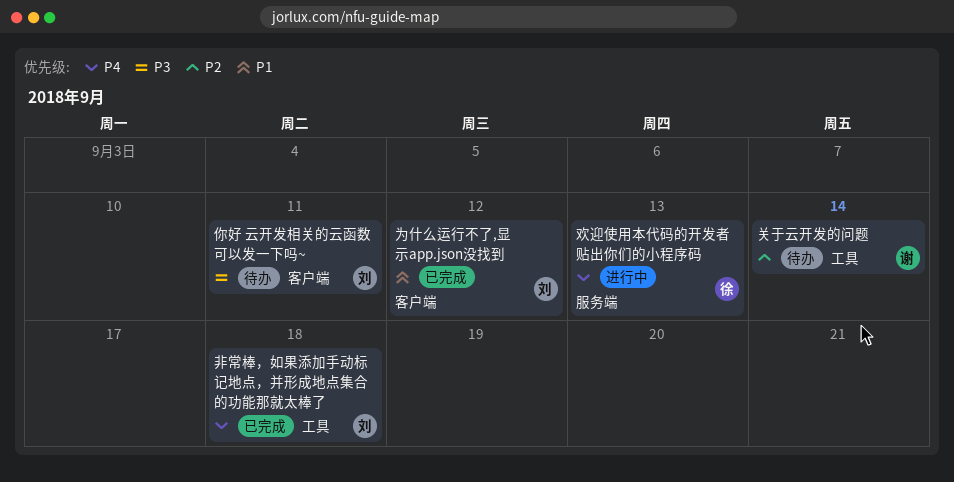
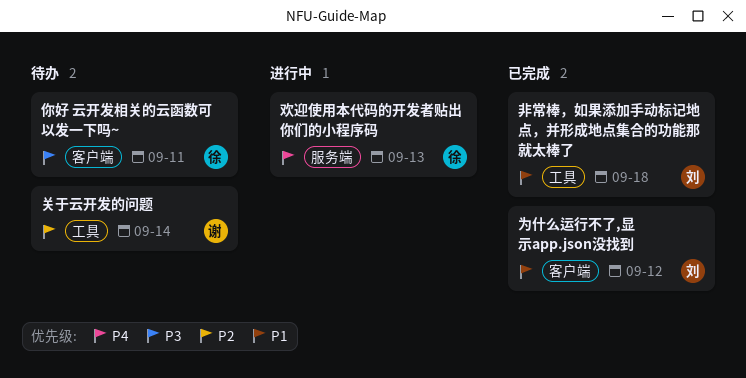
你好 云开发相关的云函数可以发一下吗~, owner: 刘 -> 徐
非常棒，如果添加手动标记地点，并形成地点集合的功能那就太棒了, priority: P4 -> P1

